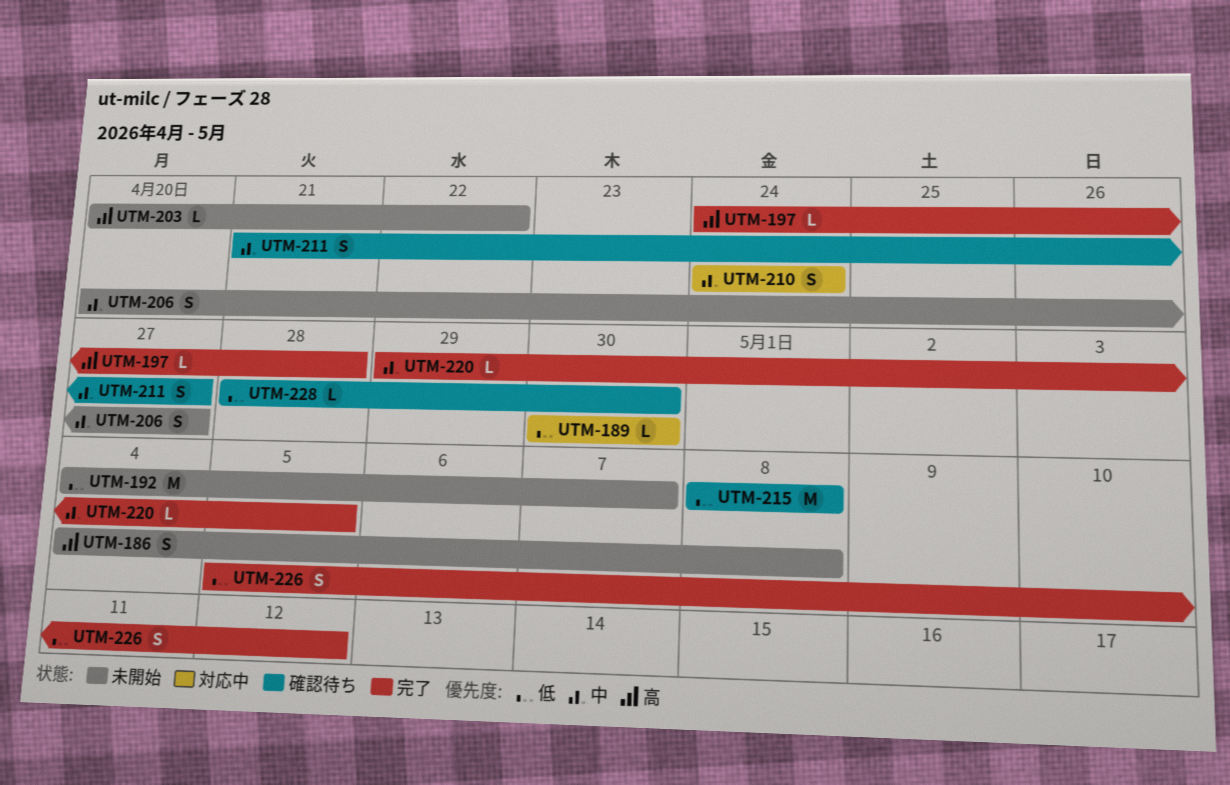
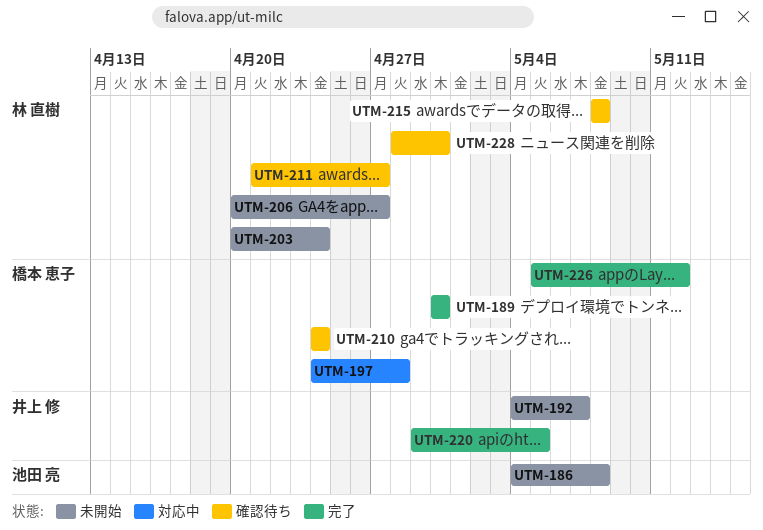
UTM-189, status: 対応中 -> 完了
UTM-197, status: 完了 -> 対応中
UTM-203, due: Apr 22 -> Apr 24
UTM-210, status: 対応中 -> 確認待ち

